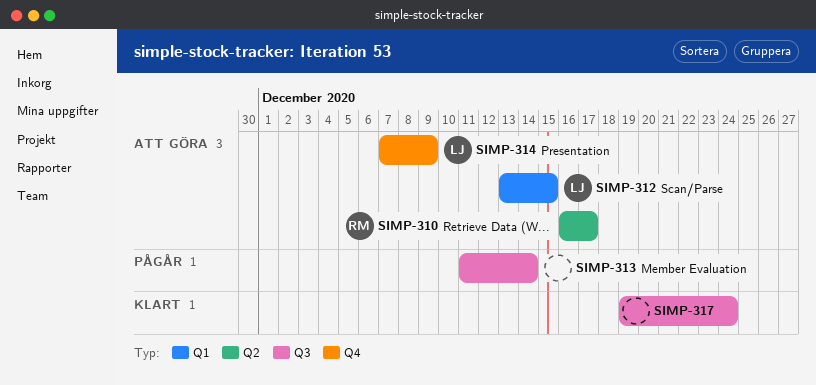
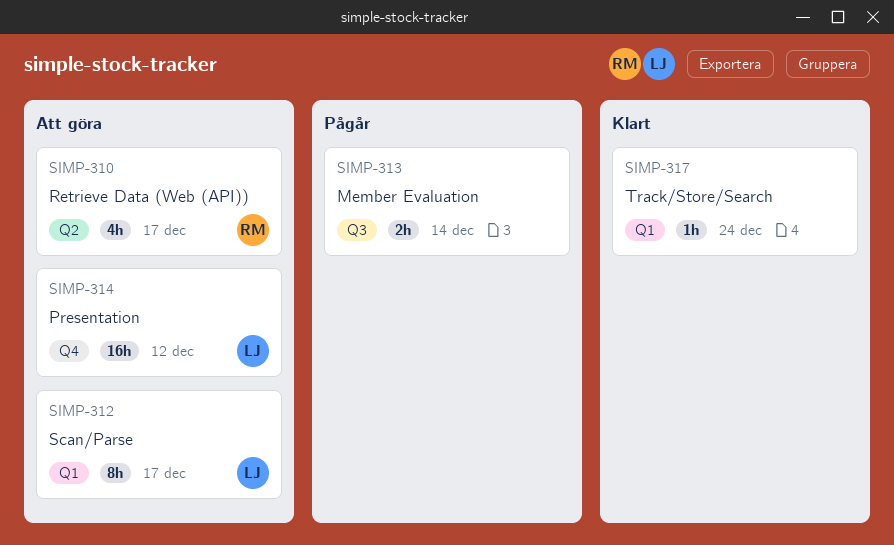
SIMP-312, due: Dec 15 -> Dec 17
SIMP-314, due: Dec 9 -> Dec 12
SIMP-317, label: Q3 -> Q1

